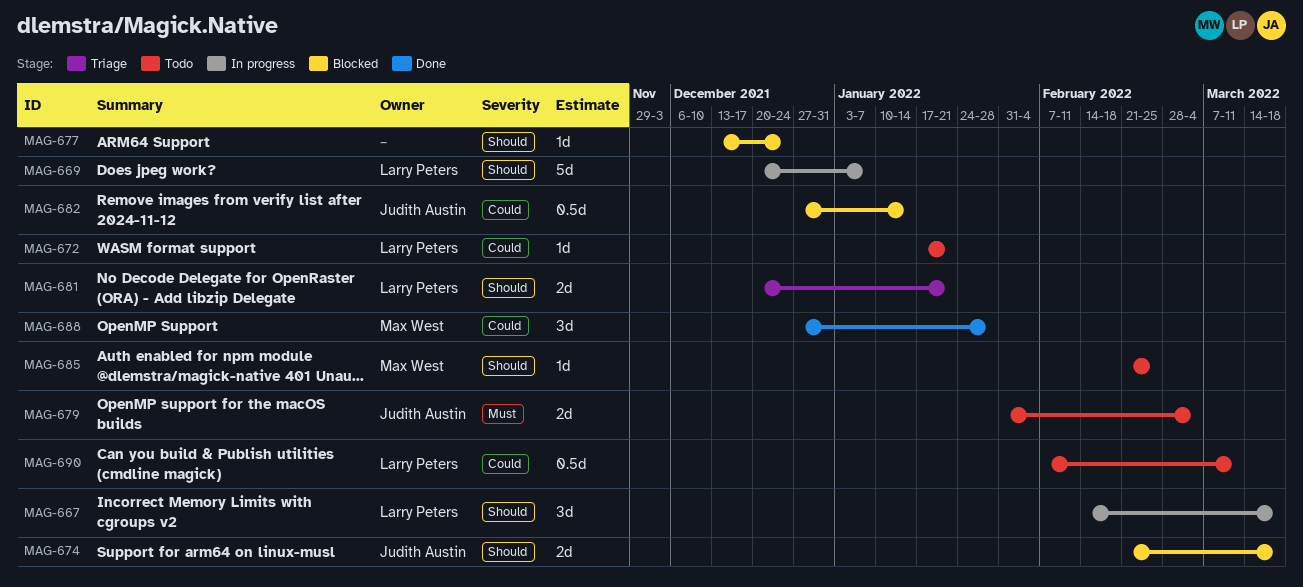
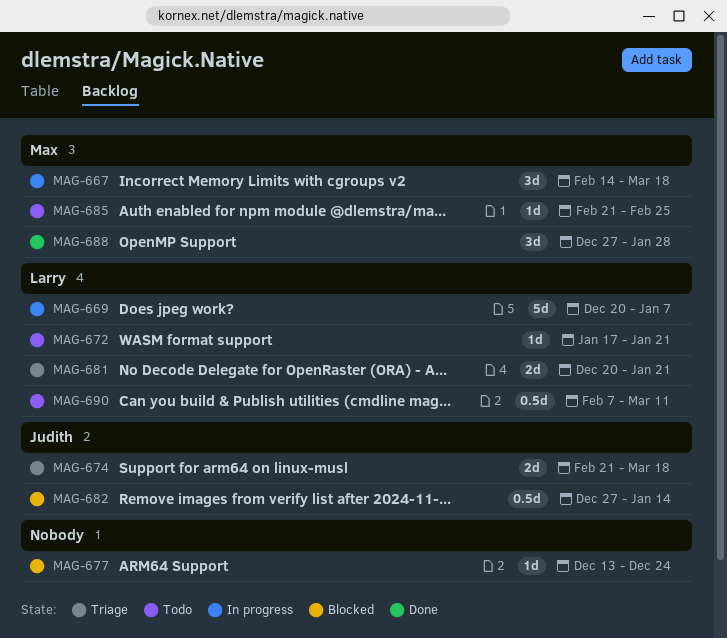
MAG-667, owner: Larry Peters -> Max West
MAG-674, status: Blocked -> Triage
MAG-679: present -> none

